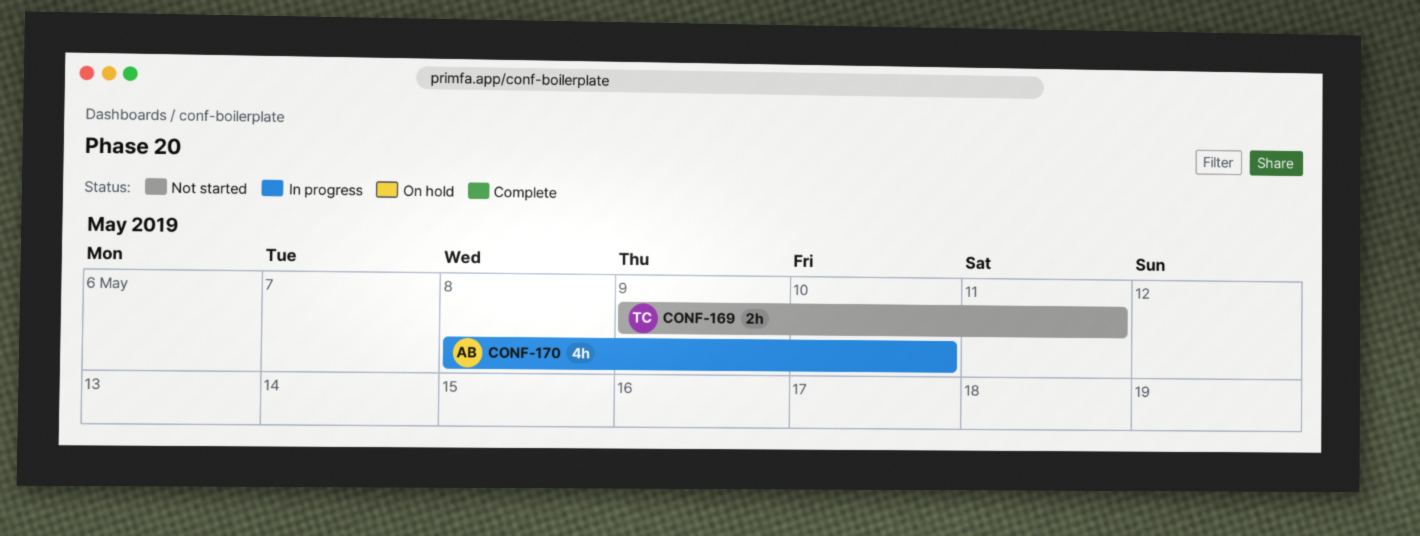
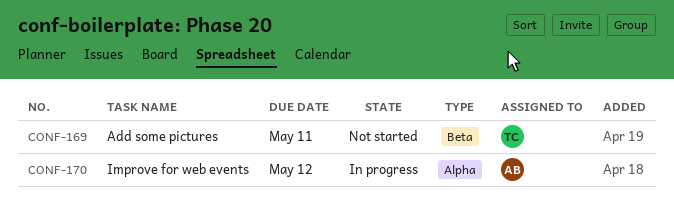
CONF-170, due: May 10 -> May 12

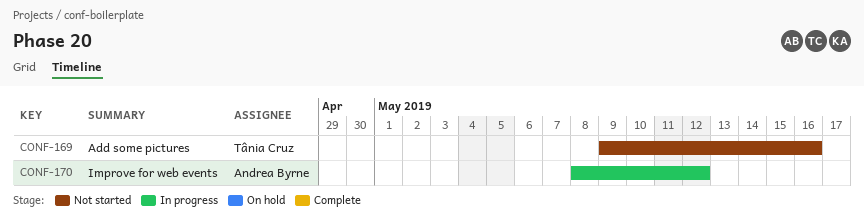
CONF-169, due: May 11 -> May 16

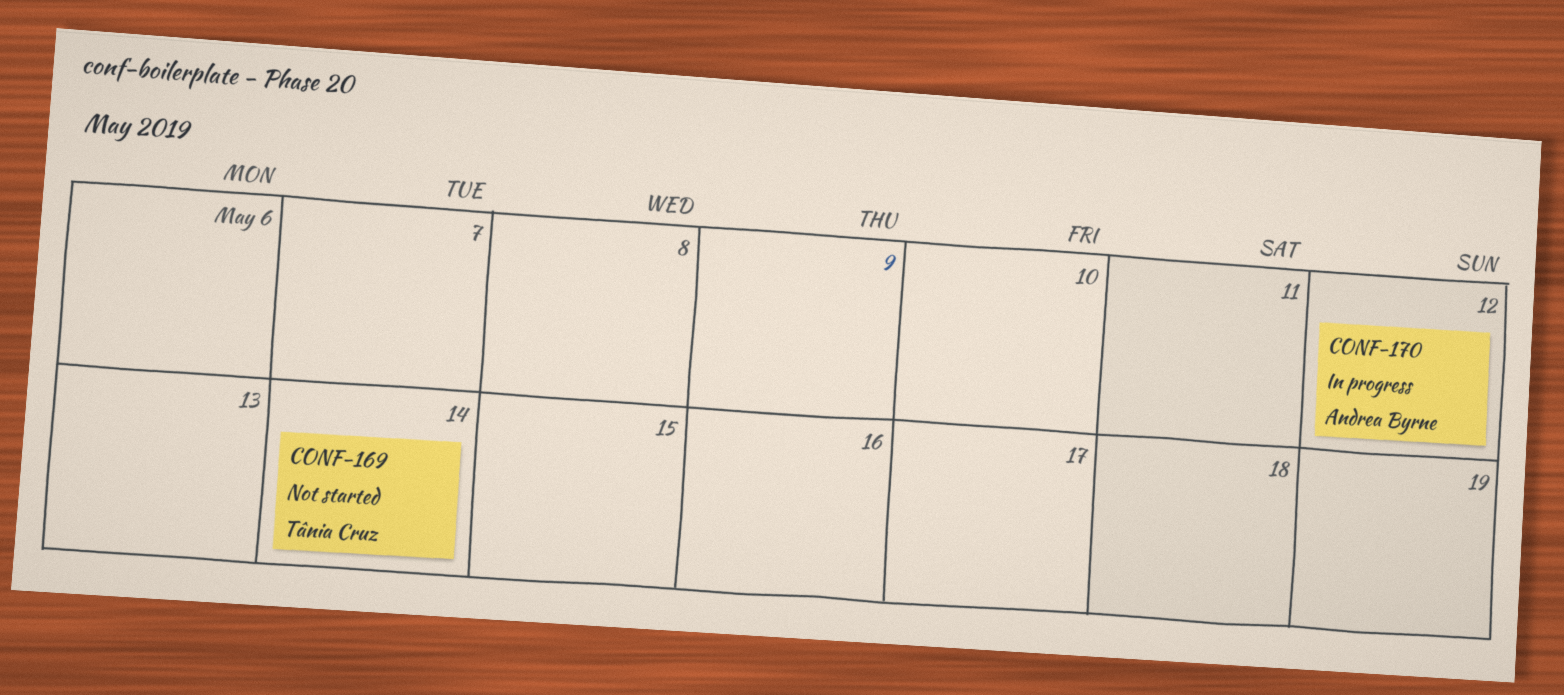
CONF-169, due: May 16 -> May 14

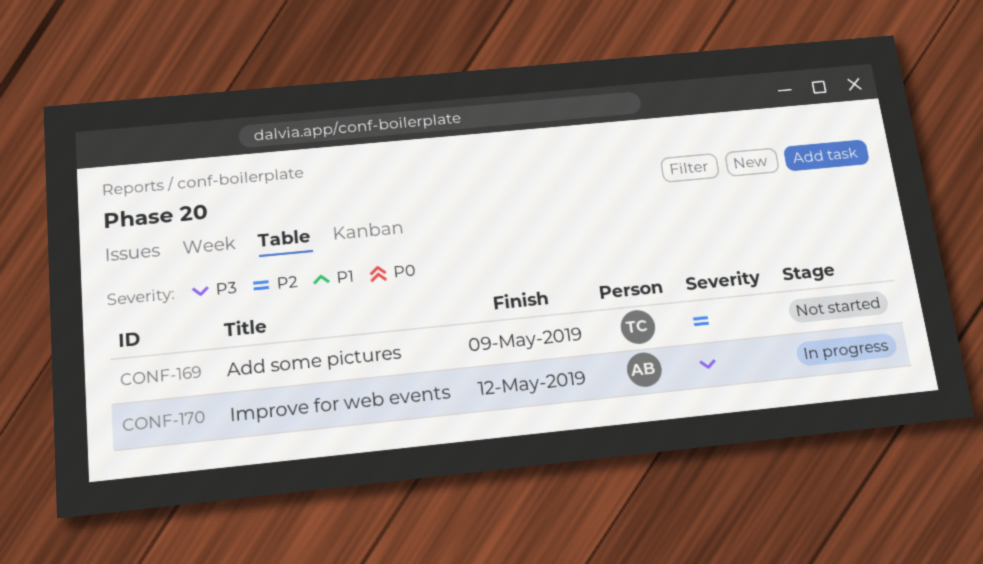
CONF-169, due: May 14 -> May 9

